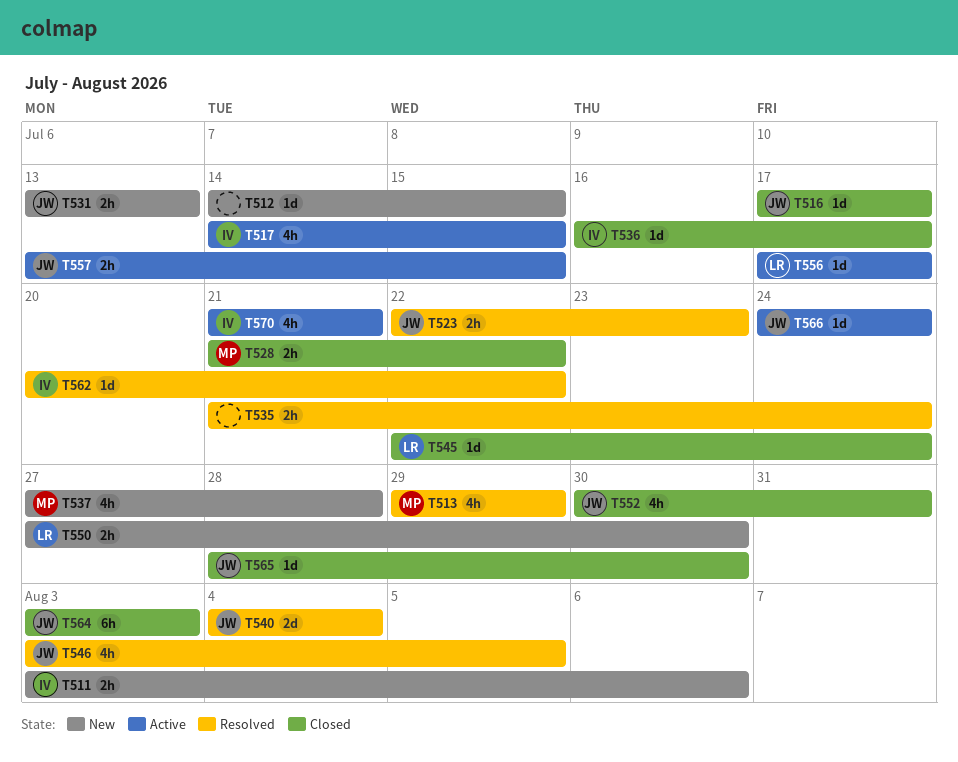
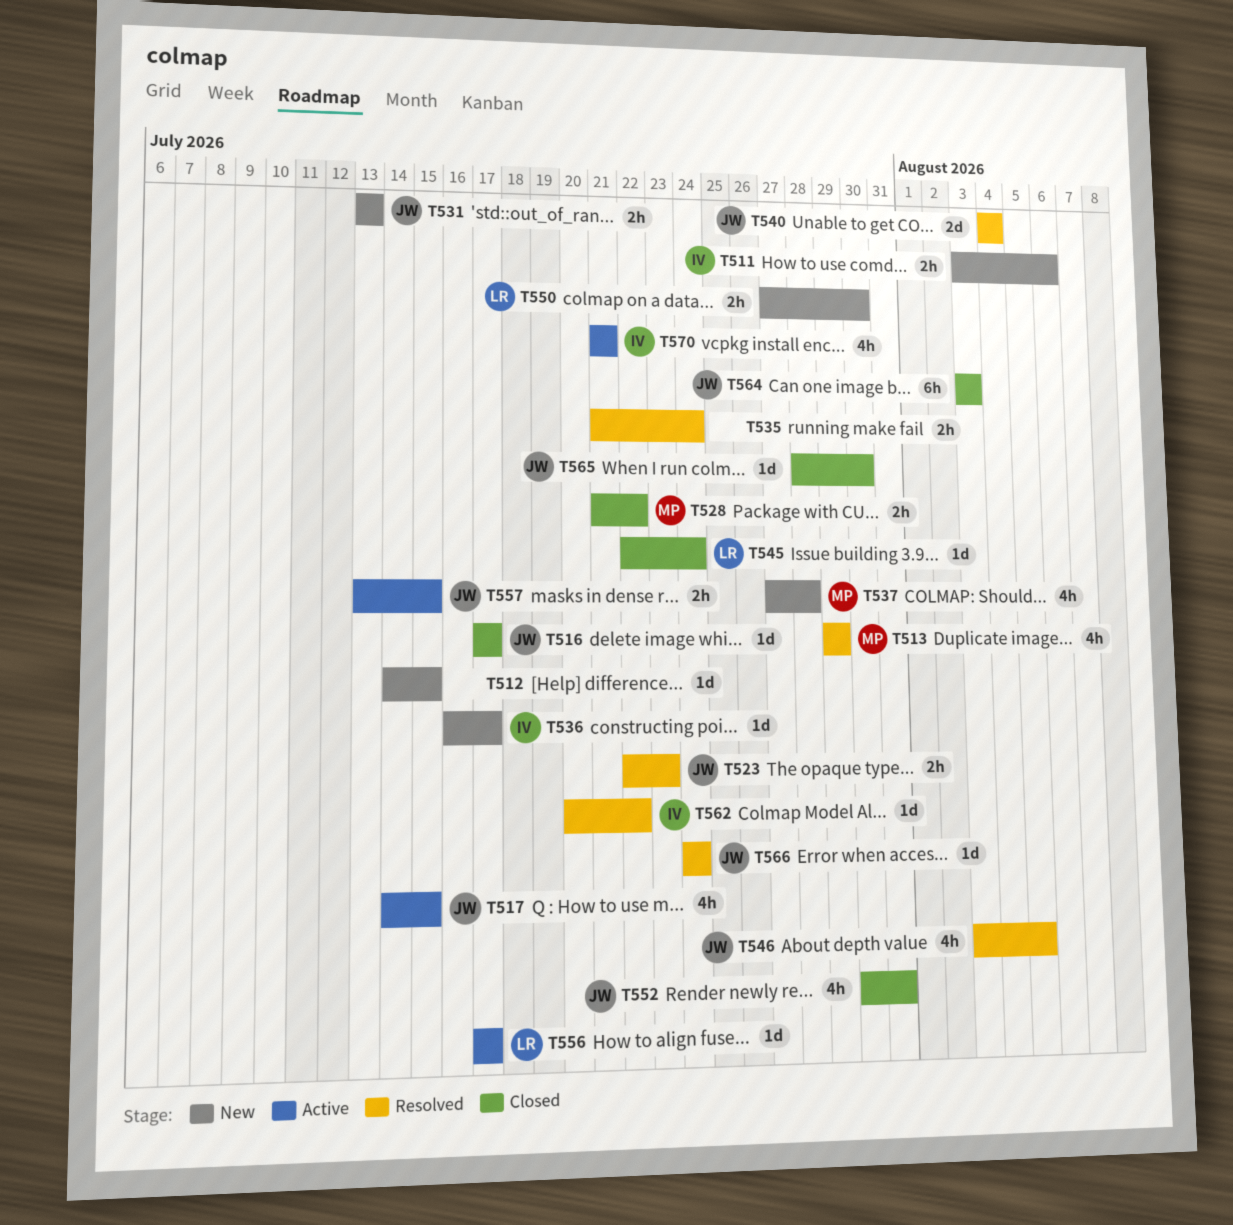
T517, owner: IV -> JW
T536, status: Closed -> New
T566, status: Active -> Resolved

